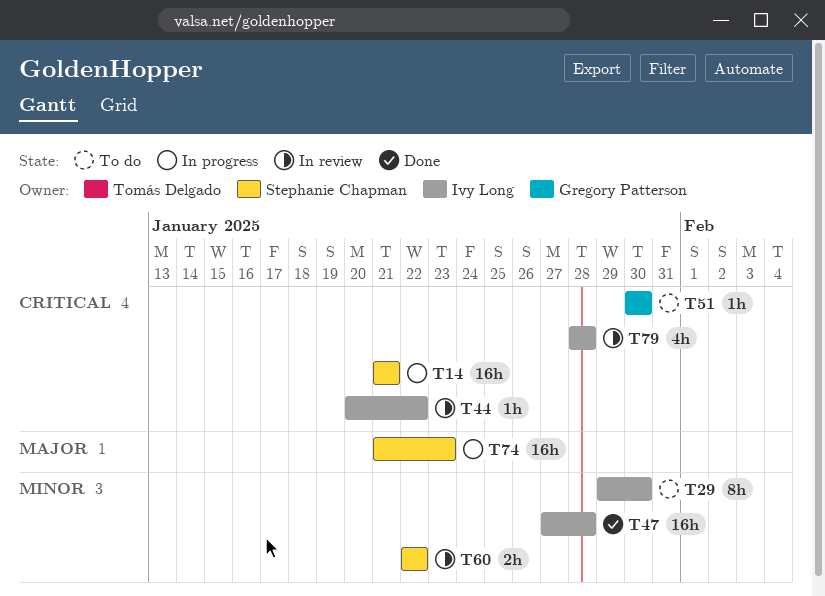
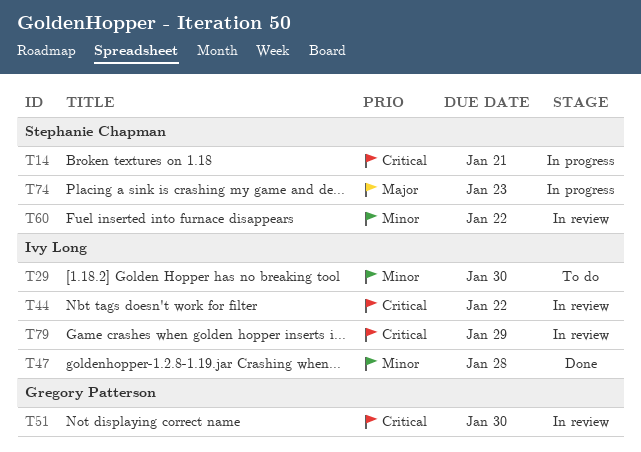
T51, status: To do -> In review
T79, due: Jan 28 -> Jan 29

